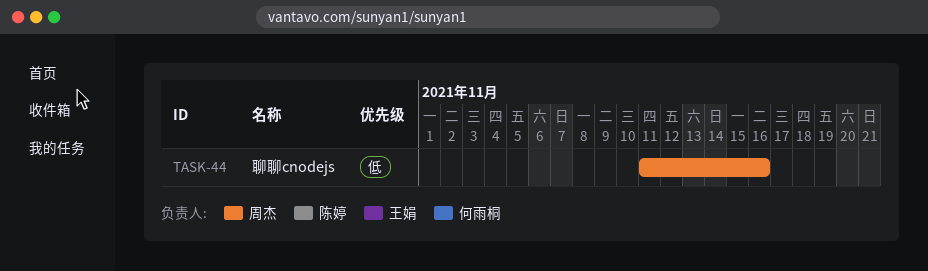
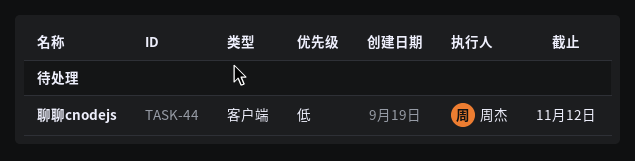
TASK-44, due: Nov 16 -> Nov 12

